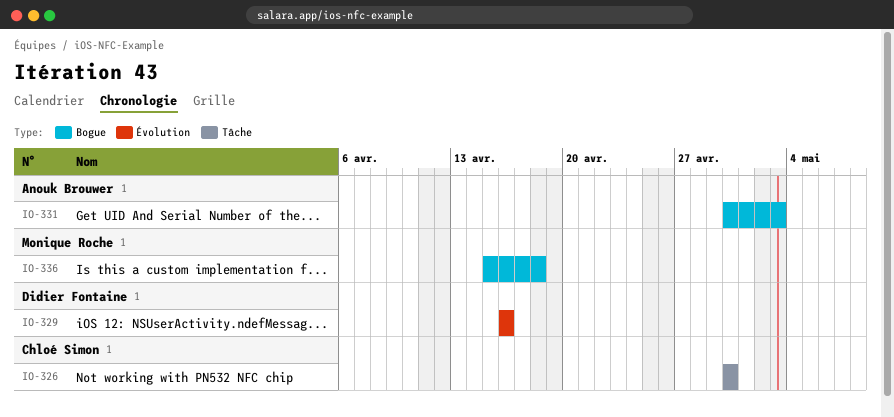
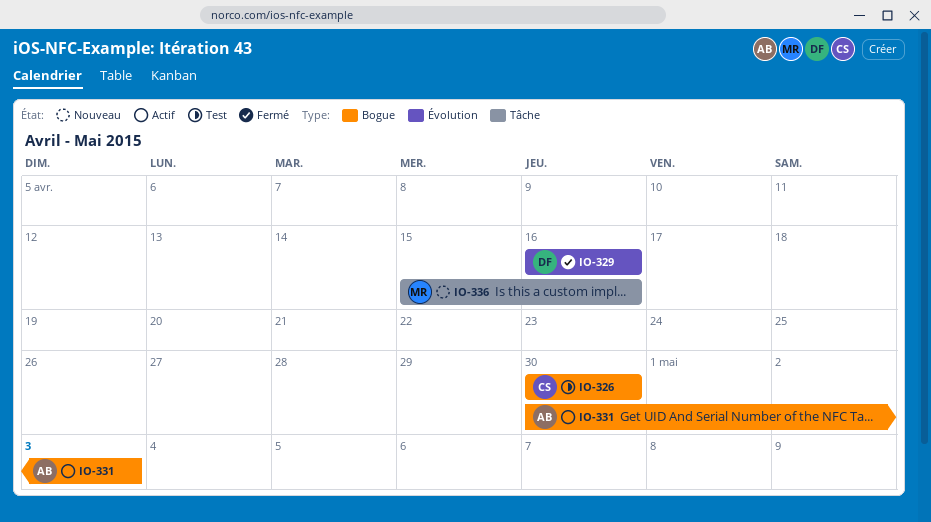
IO-326, label: Tâche -> Bogue
IO-336, label: Bogue -> Tâche
IO-336, due: Apr 18 -> Apr 16

